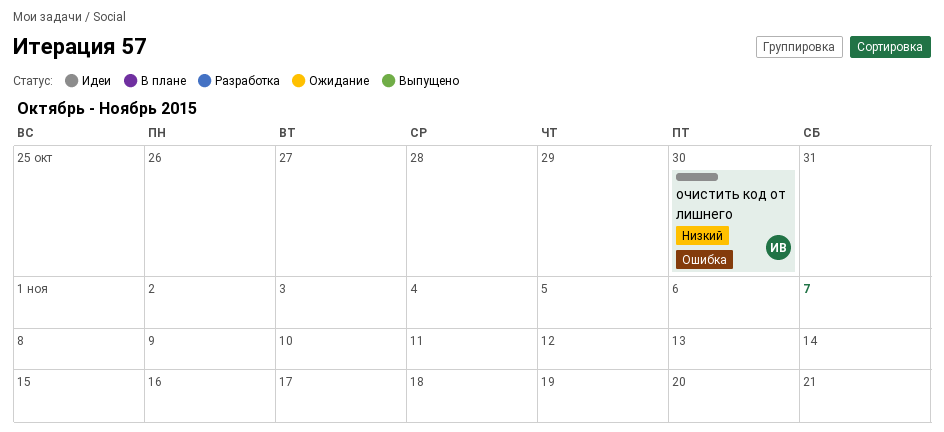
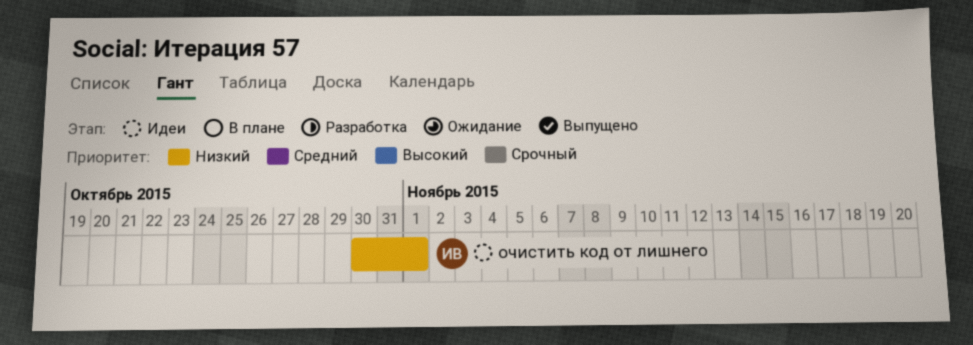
очистить код от лишнего, due: Oct 30 -> Nov 1

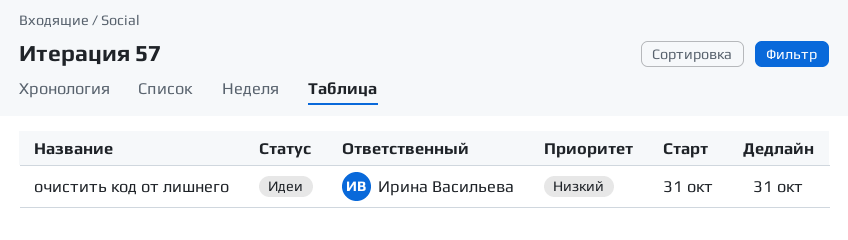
очистить код от лишнего, start: Oct 30 -> Oct 31
очистить код от лишнего, due: Nov 1 -> Oct 31

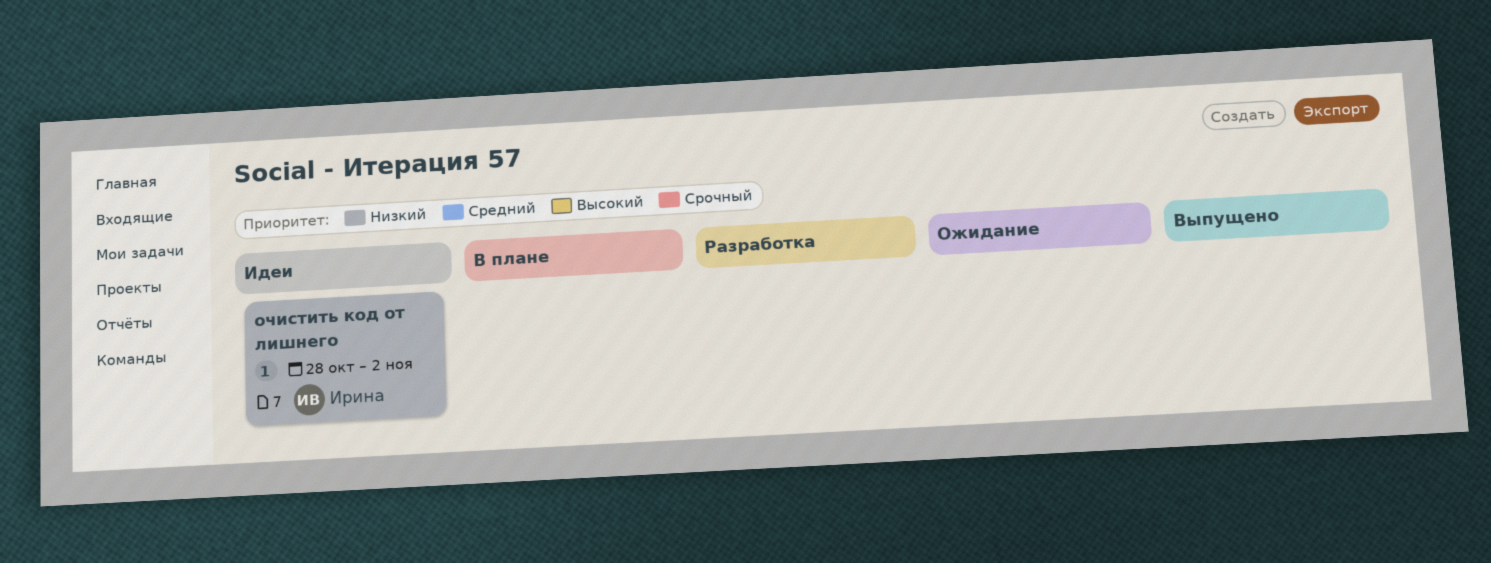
очистить код от лишнего, start: Oct 31 -> Oct 28
очистить код от лишнего, due: Oct 31 -> Nov 2

